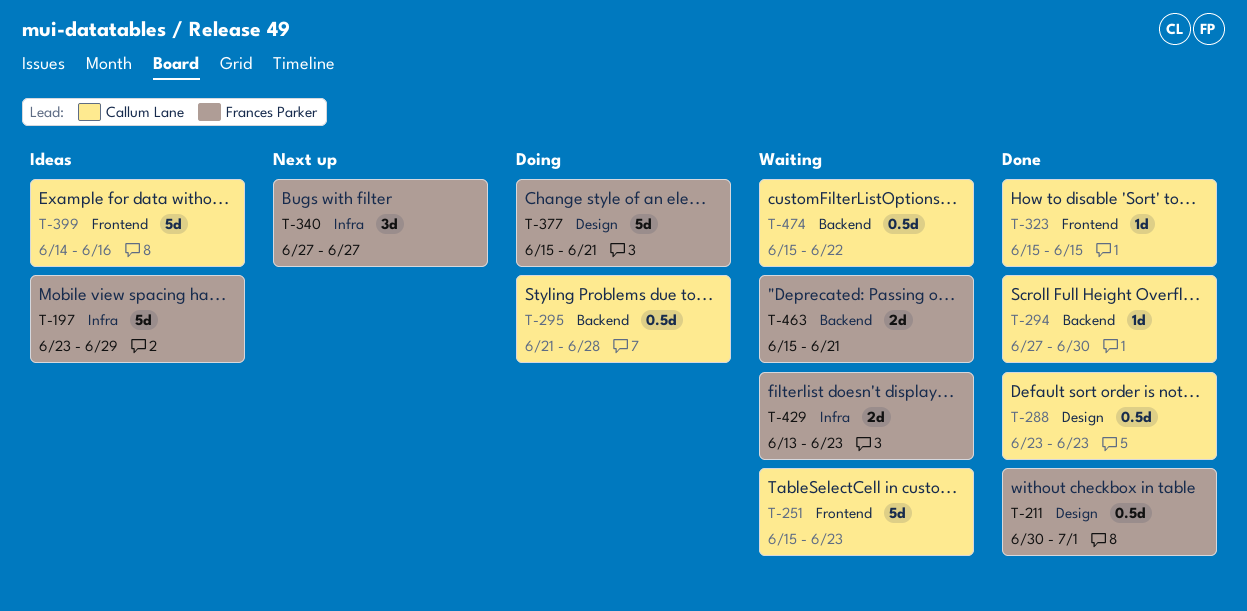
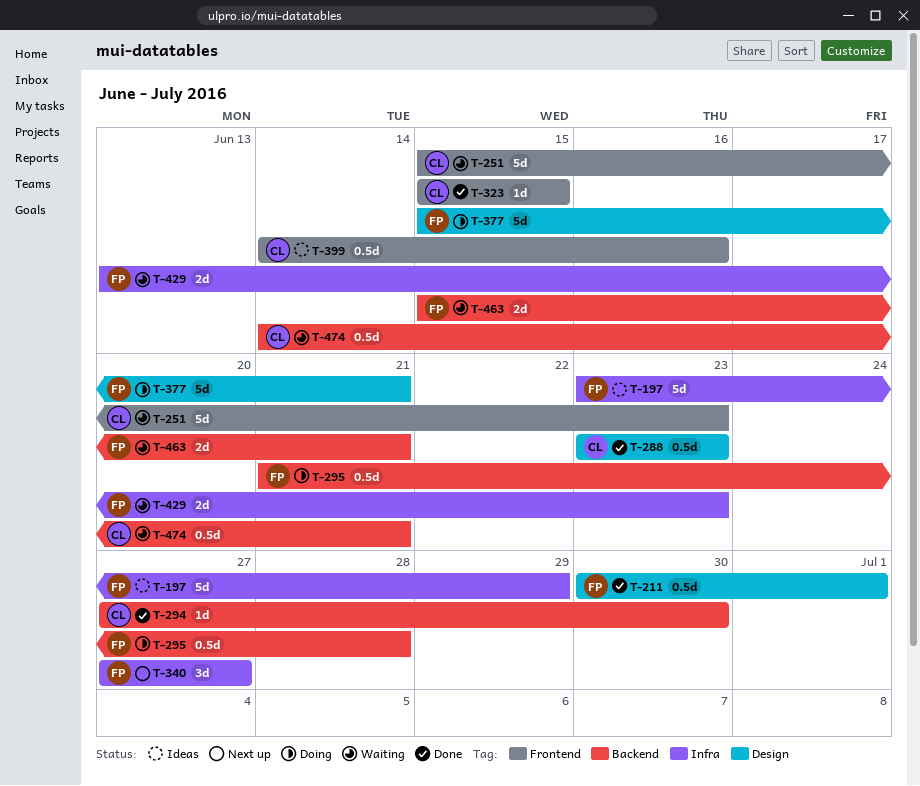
T-295, owner: Callum Lane -> Frances Parker
T-399, estimate: 5d -> 0.5d
T-474, start: Jun 15 -> Jun 14
T-474, due: Jun 22 -> Jun 21

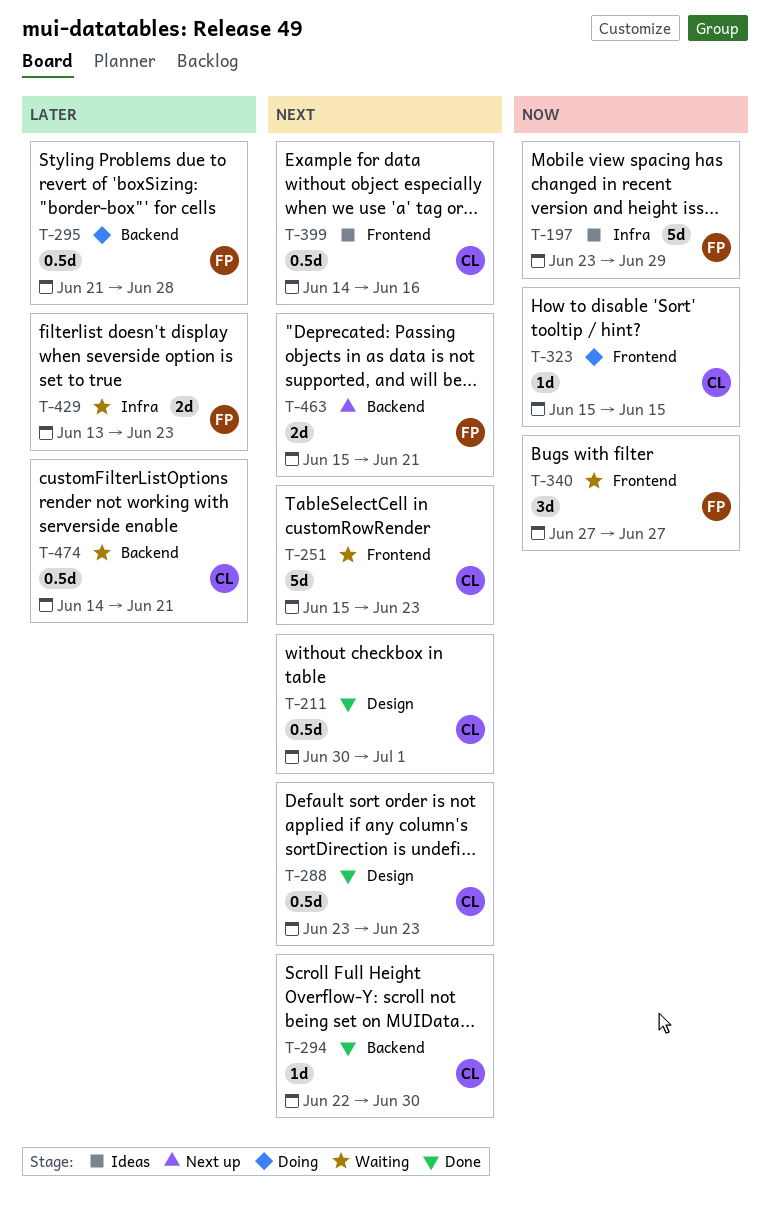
T-211, owner: FP -> CL
T-294, start: Jun 27 -> Jun 22
T-323, status: Done -> Doing
T-340, status: Next up -> Waiting
T-340, label: Infra -> Frontend
T-377: present -> none
T-463, status: Waiting -> Next up

